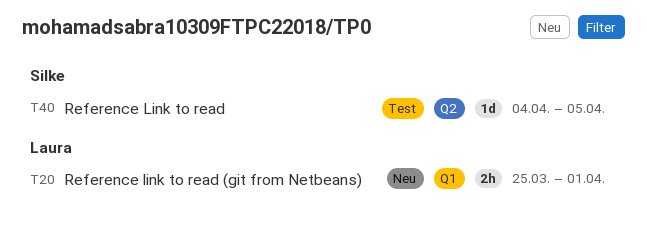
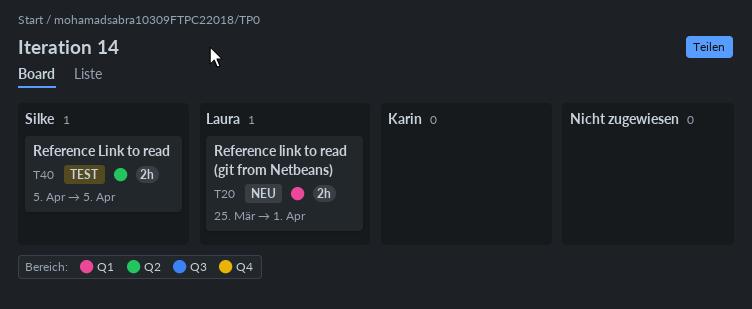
T40, estimate: 1d -> 2h
T40, start: Apr 4 -> Apr 5

